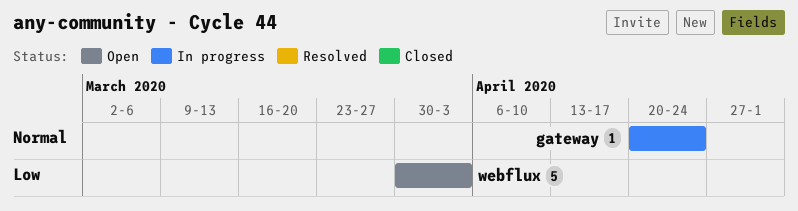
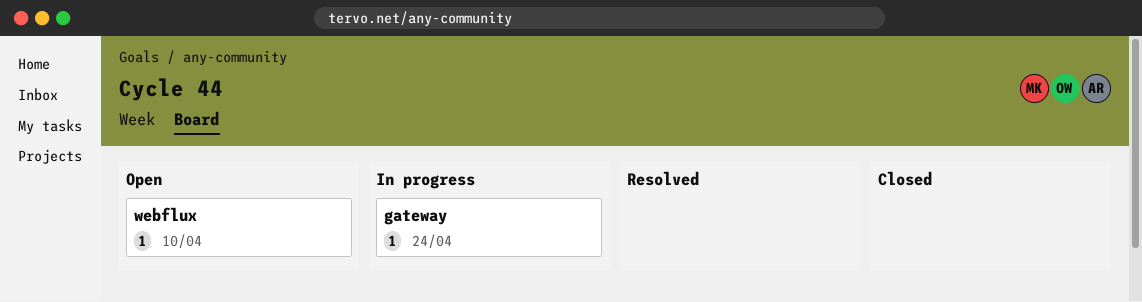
webflux, estimate: 5 -> 1
webflux, due: Apr 3 -> Apr 10

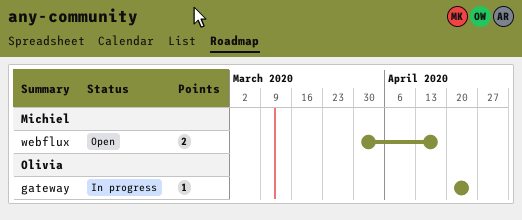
webflux, estimate: 1 -> 2
webflux, due: Apr 10 -> Apr 17

